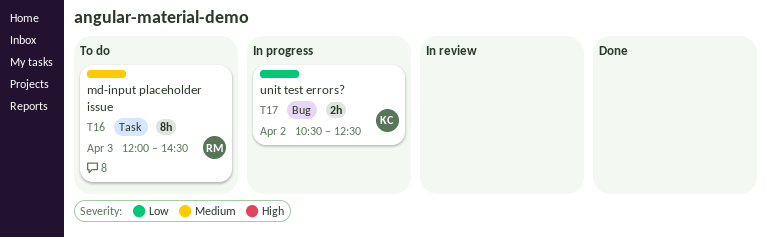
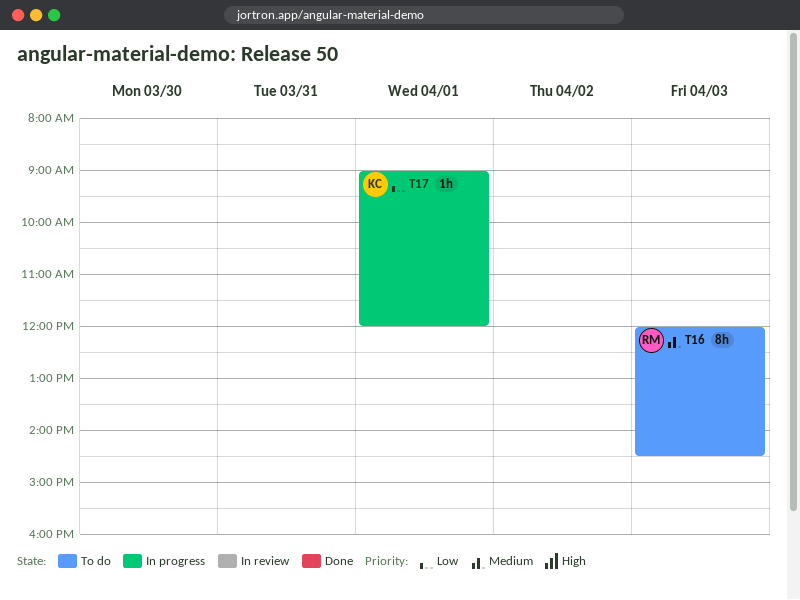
T17, estimate: 2h -> 1h
T17, day: Apr 2 -> Apr 1
T17, begins: 10:30 -> 09:00
T17, ends: 12:30 -> 12:00

